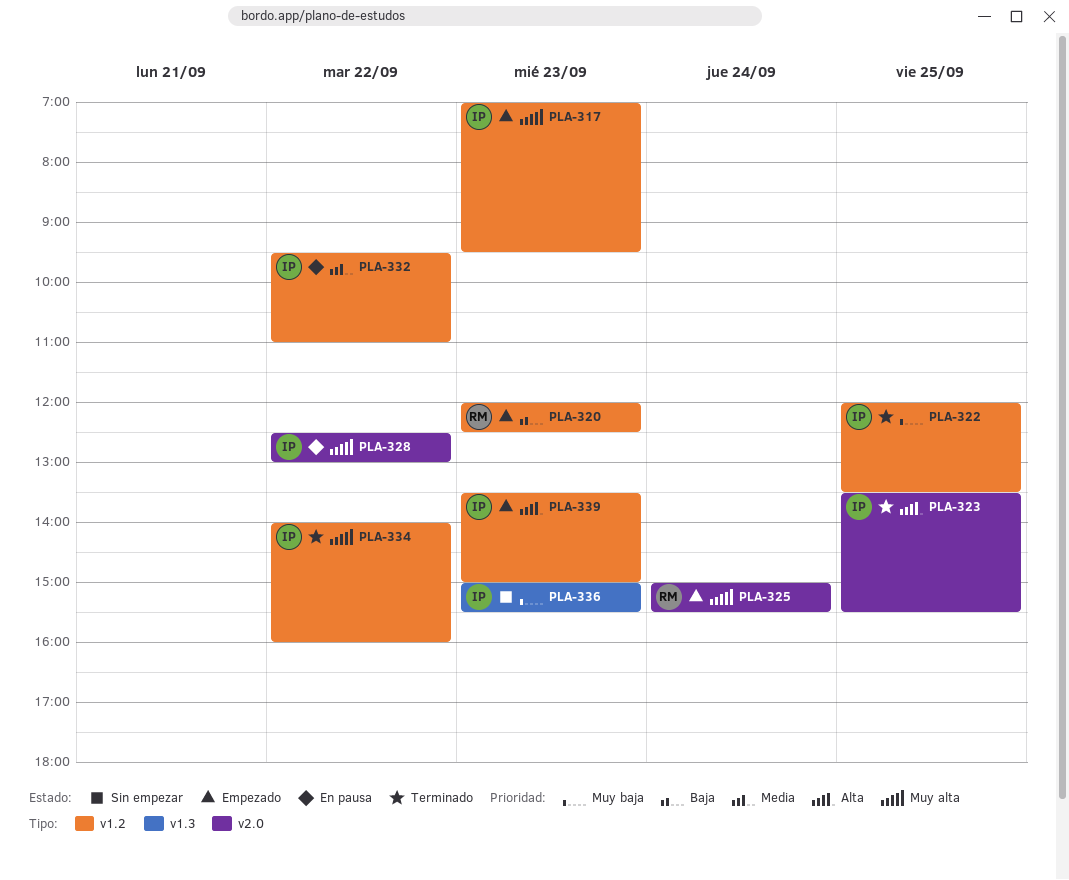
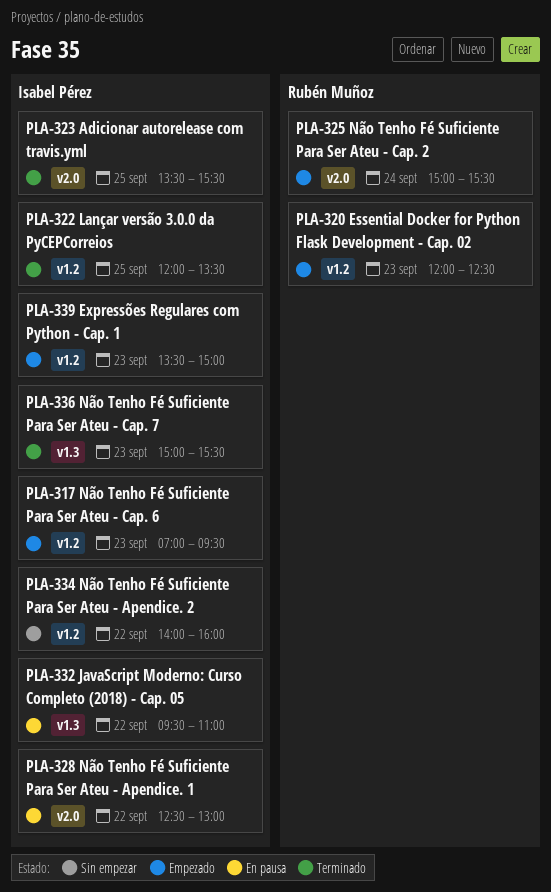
PLA-332, label: v1.2 -> v1.3
PLA-334, status: Terminado -> Sin empezar
PLA-336, status: Sin empezar -> Terminado

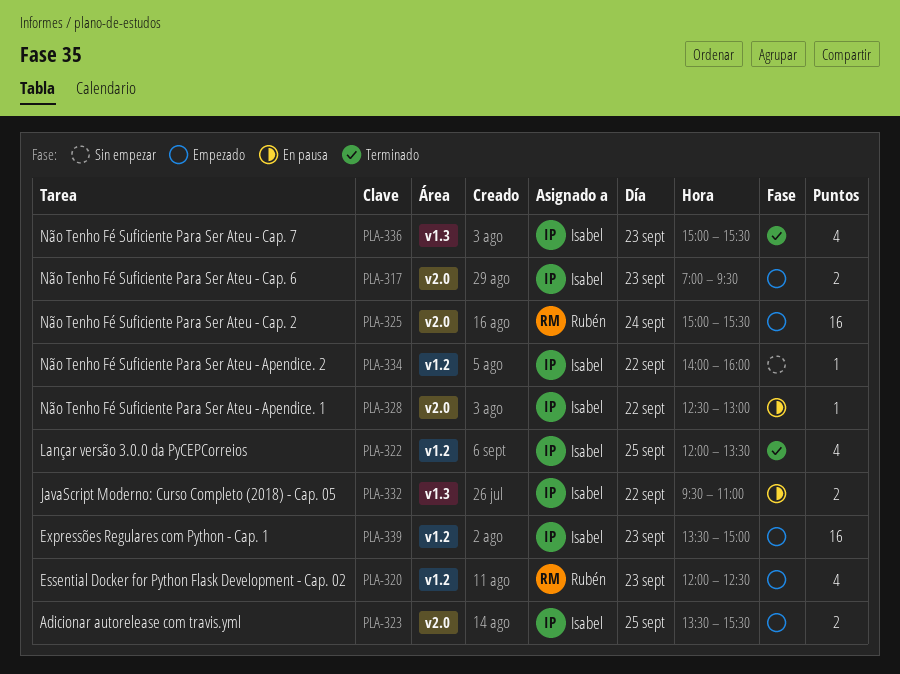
PLA-317, label: v1.2 -> v2.0
PLA-323, status: Terminado -> Empezado

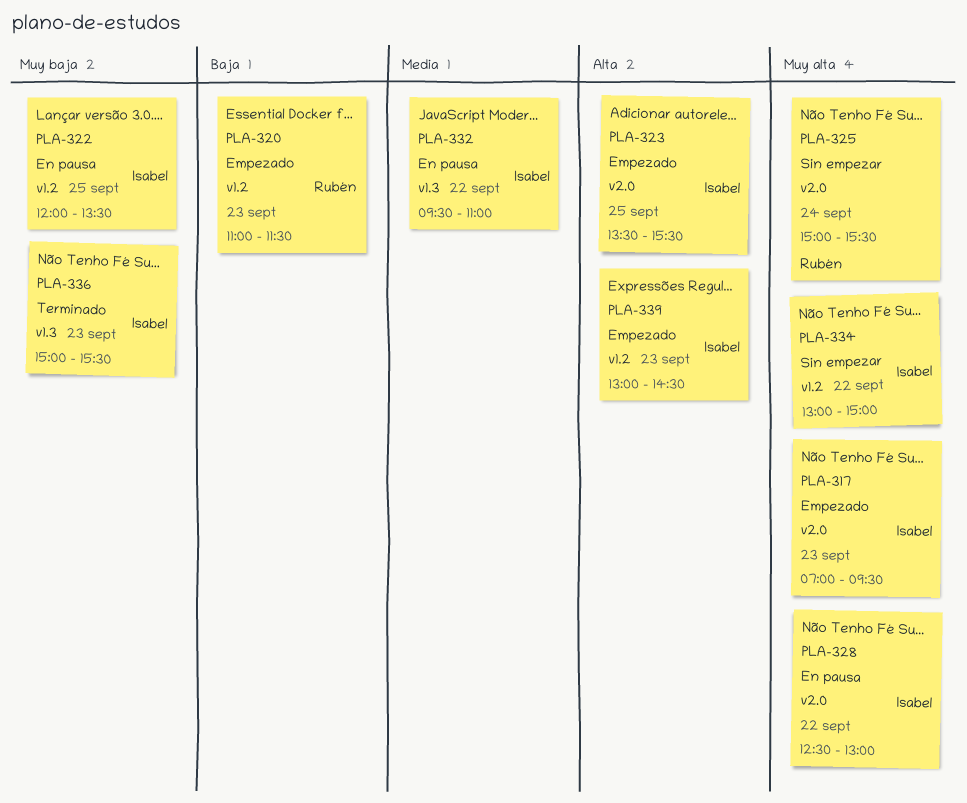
PLA-320, begins: 12:00 -> 11:00
PLA-320, ends: 12:30 -> 11:30
PLA-322, status: Terminado -> En pausa
PLA-325, status: Empezado -> Sin empezar
PLA-334, begins: 14:00 -> 13:00
PLA-334, ends: 16:00 -> 15:00
PLA-339, begins: 13:30 -> 13:00
PLA-339, ends: 15:00 -> 14:30

